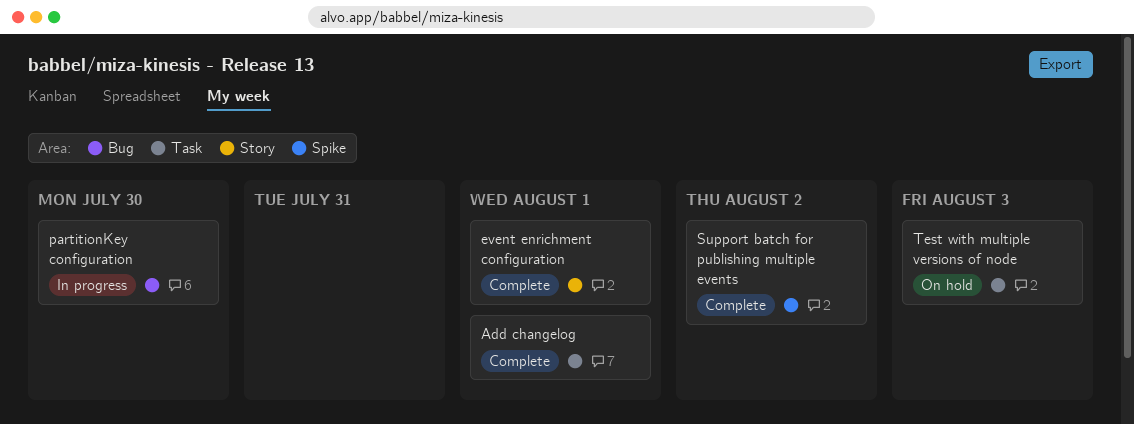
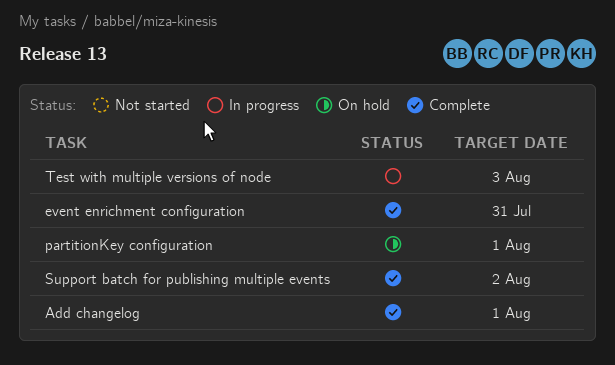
event enrichment configuration, due: Aug 1 -> Jul 31
partitionKey configuration, status: In progress -> On hold
partitionKey configuration, due: Jul 30 -> Aug 1
Test with multiple versions of node, status: On hold -> In progress

